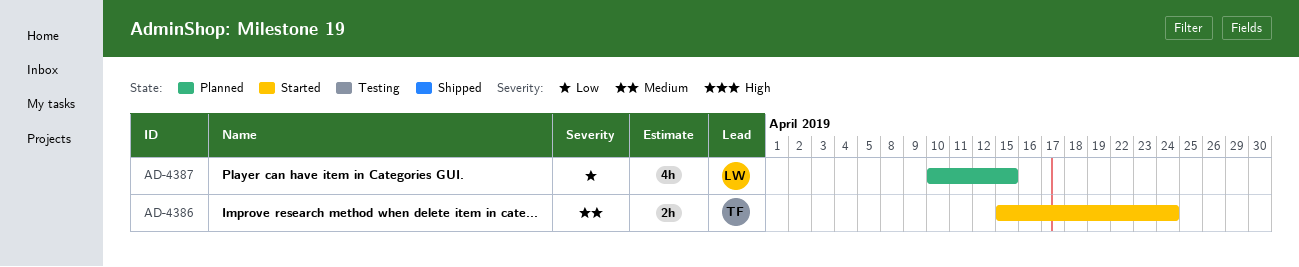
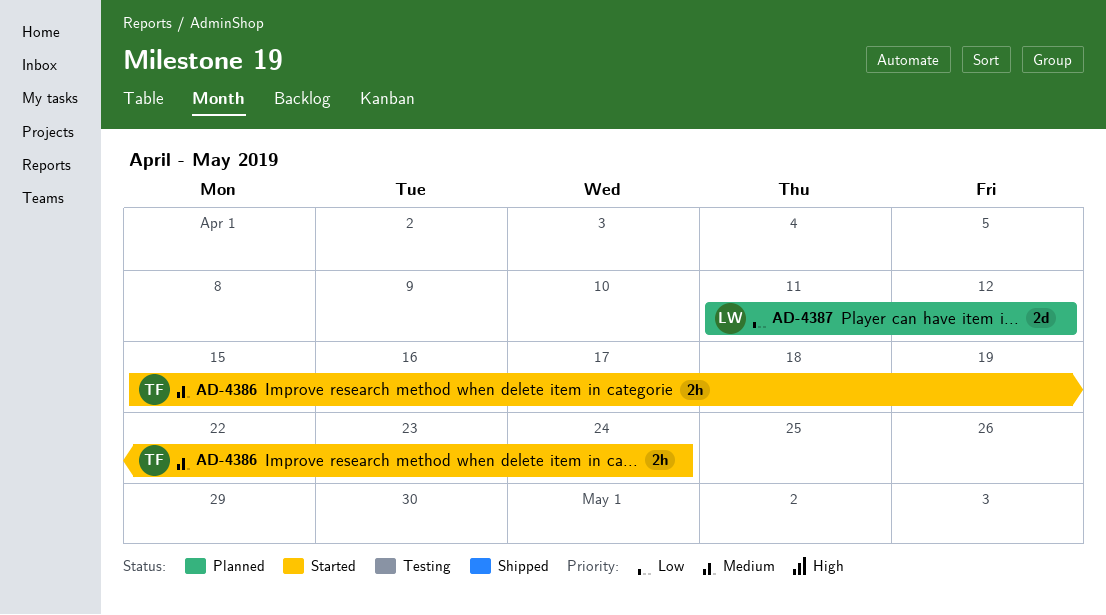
AD-4387, estimate: 4h -> 2d
AD-4387, start: Apr 10 -> Apr 11
AD-4387, due: Apr 15 -> Apr 12

